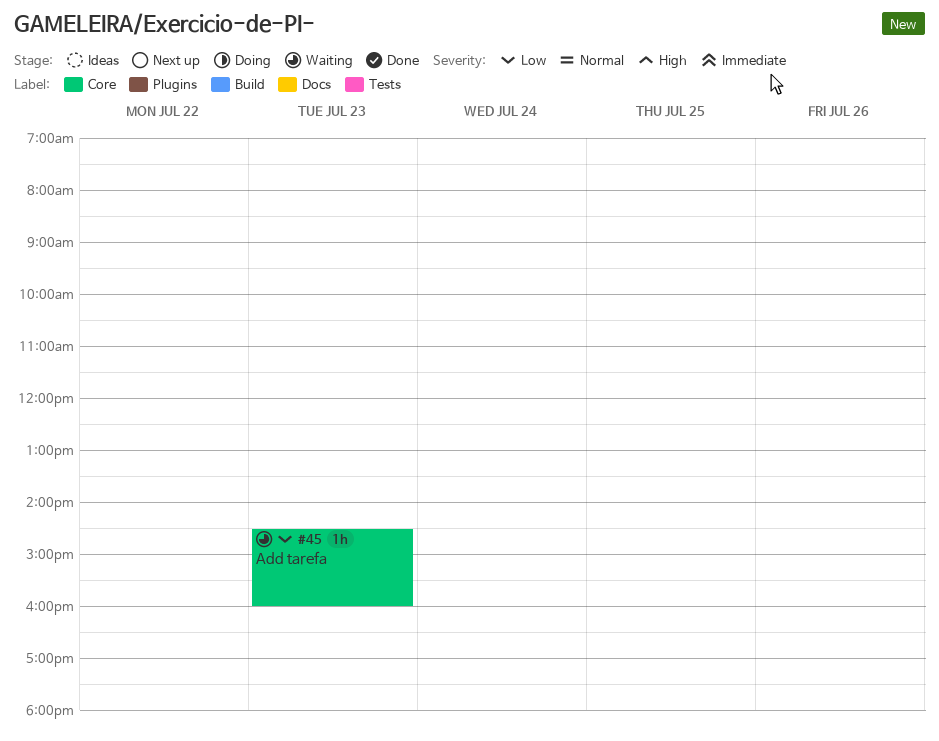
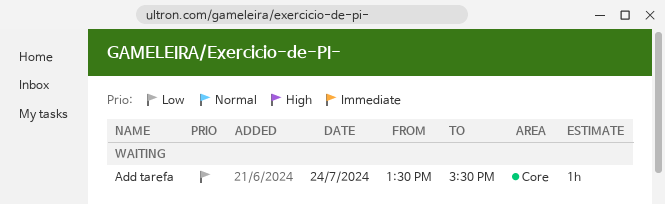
Add tarefa, day: Jul 23 -> Jul 24
Add tarefa, begins: 14:30 -> 13:30
Add tarefa, ends: 16:00 -> 15:30

